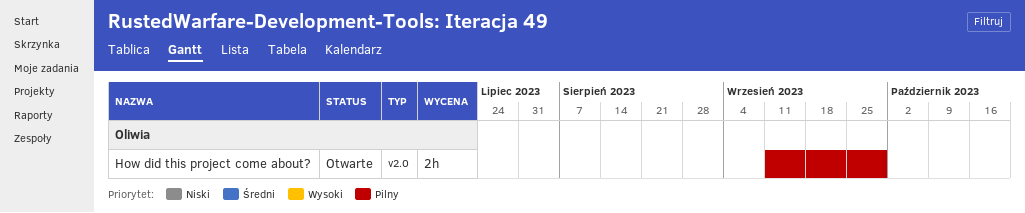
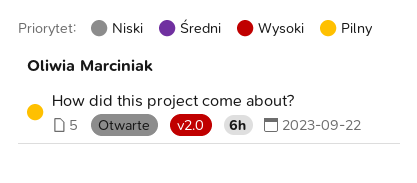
How did this project come about?, estimate: 2h -> 6h
How did this project come about?, due: Sep 29 -> Sep 22

